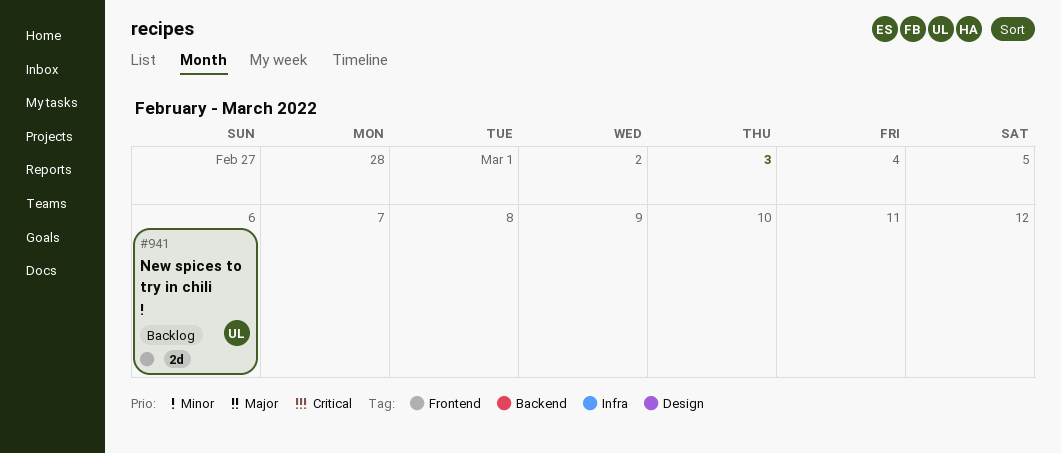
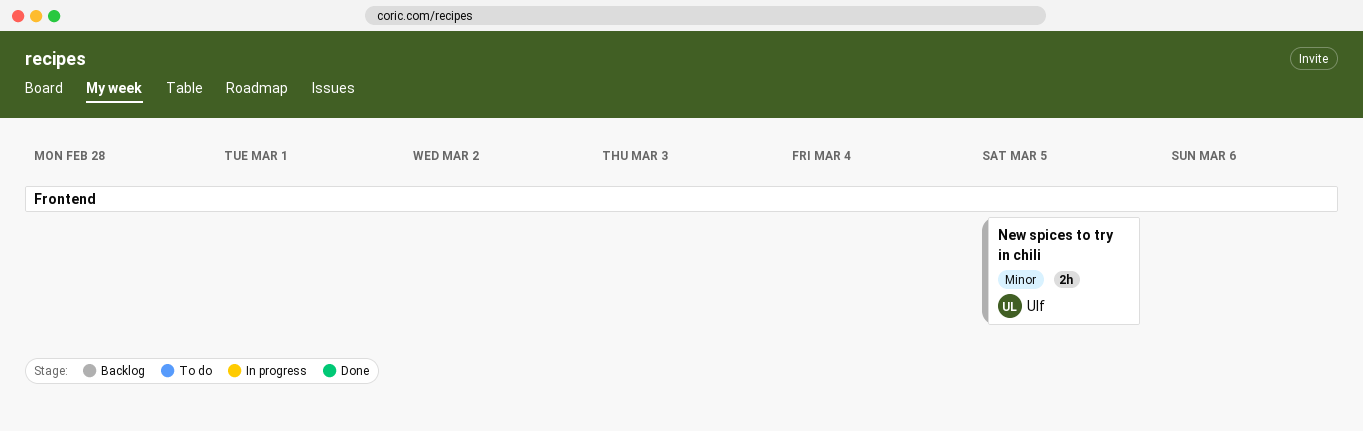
New spices to try in chili, estimate: 2d -> 2h
New spices to try in chili, due: Mar 6 -> Mar 5

